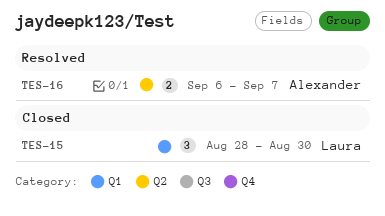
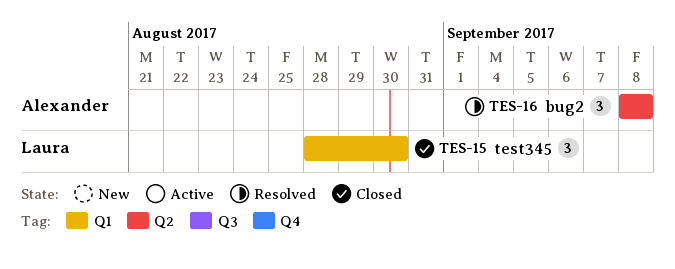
TES-16, estimate: 2 -> 3
TES-16, start: Sep 6 -> Sep 8
TES-16, due: Sep 7 -> Sep 8

